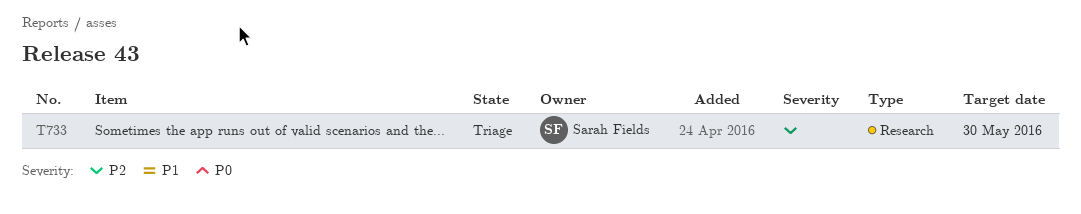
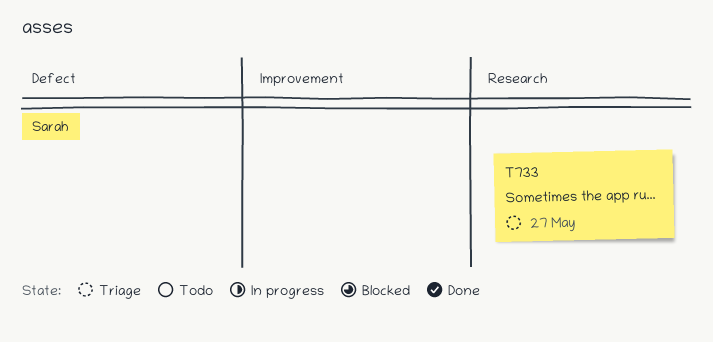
T733, due: May 30 -> May 27

